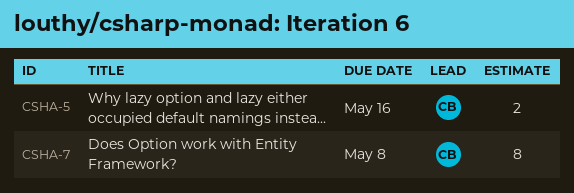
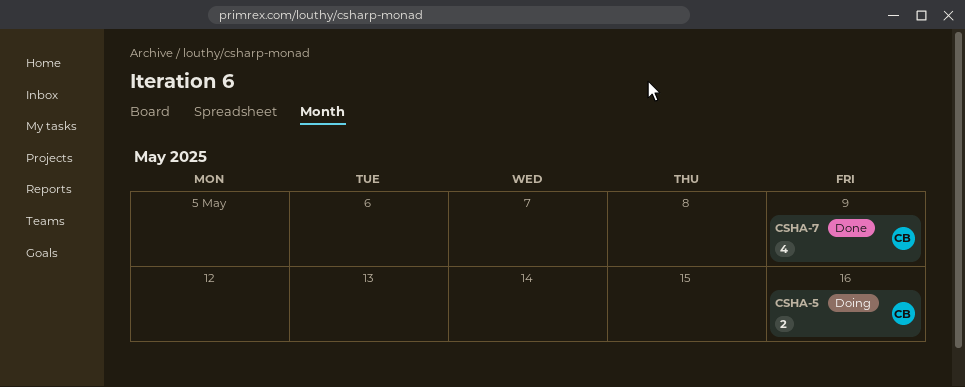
CSHA-7, estimate: 8 -> 4
CSHA-7, due: May 8 -> May 9

